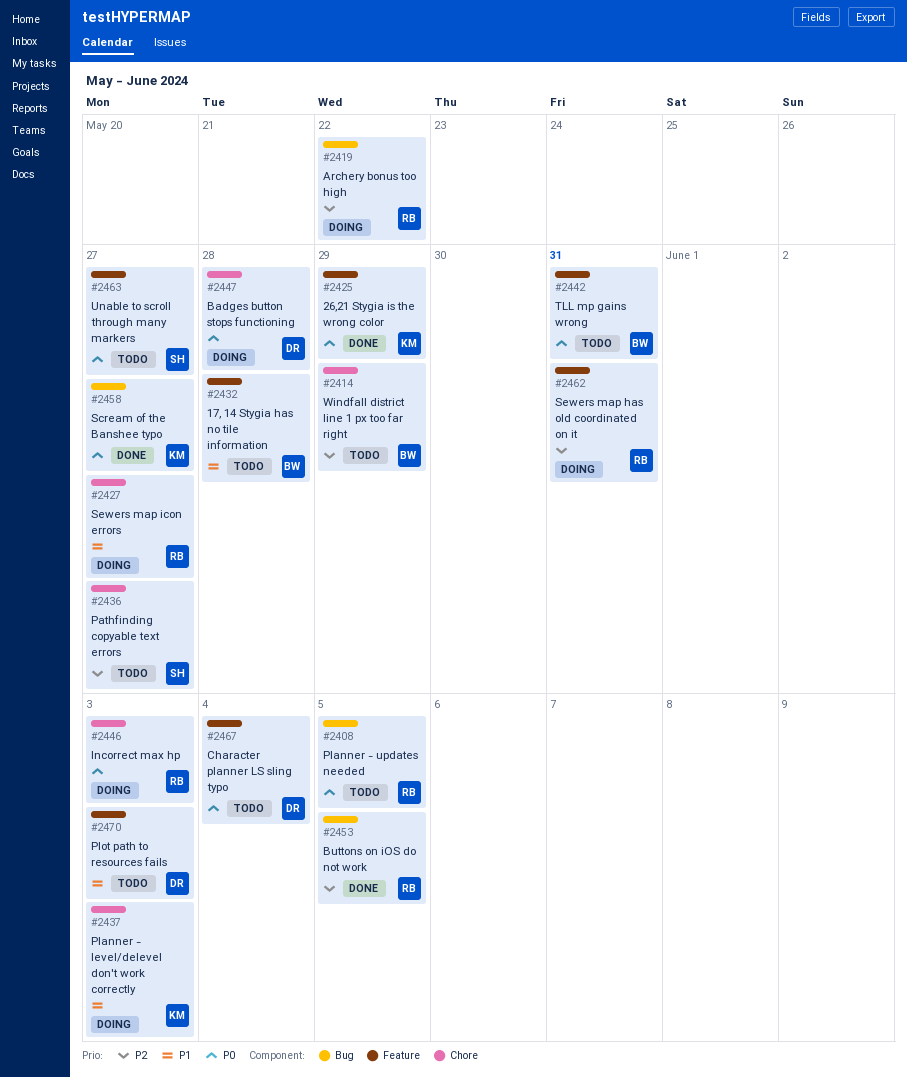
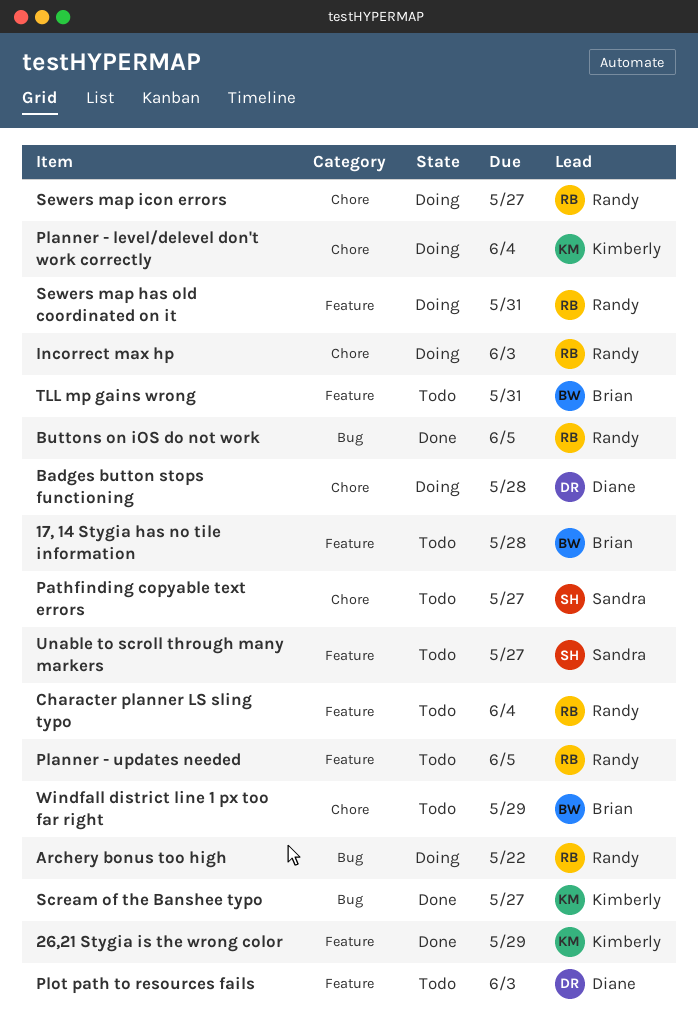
Character planner LS sling typo, owner: Diane -> Randy
Planner - level/delevel don't work correctly, due: Jun 3 -> Jun 4
Planner - updates needed, label: Bug -> Feature

